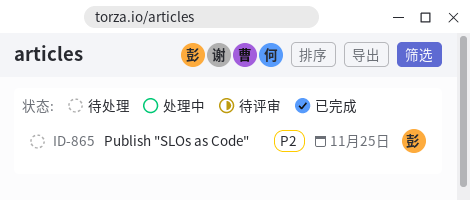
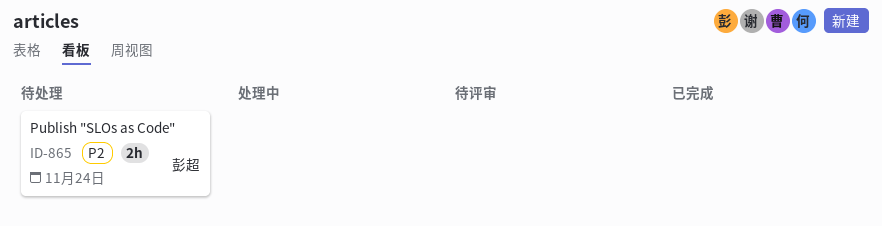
ID-865, due: Nov 25 -> Nov 24

